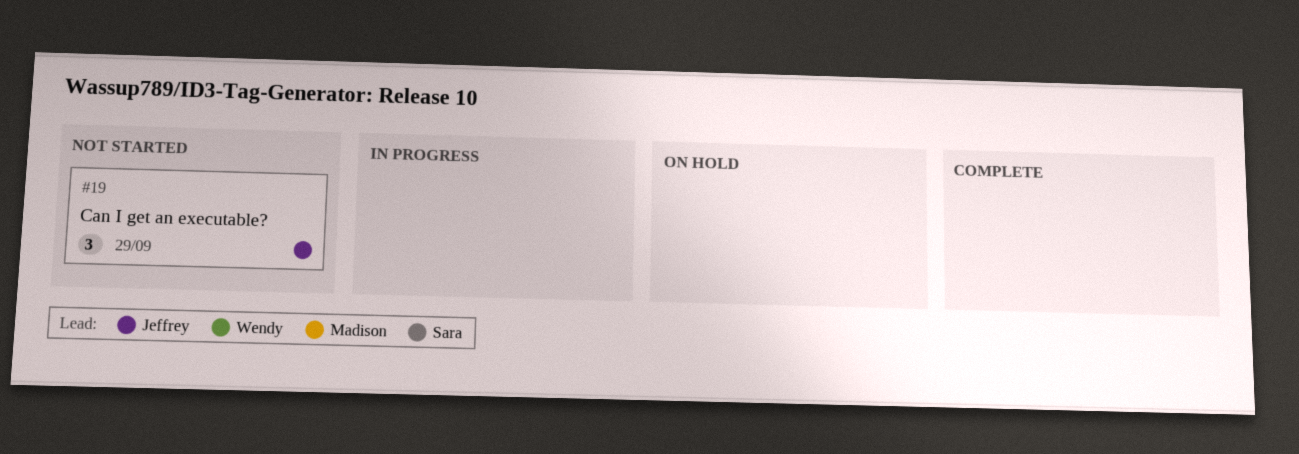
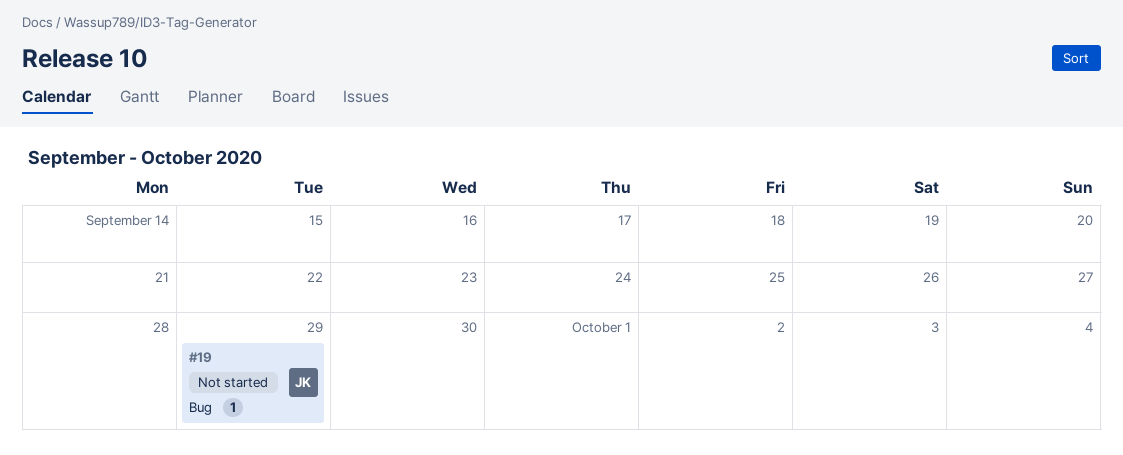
#19, estimate: 3 -> 1

